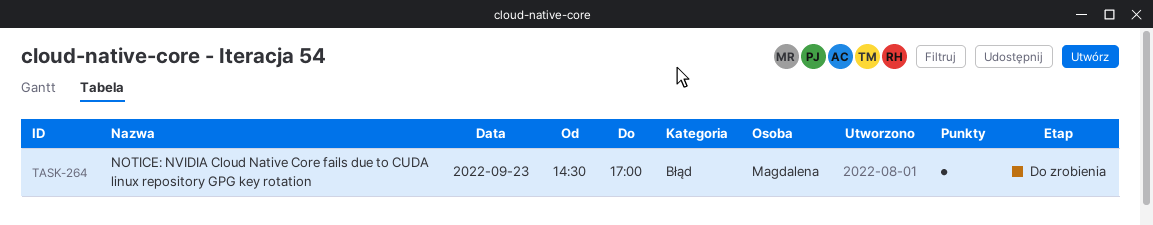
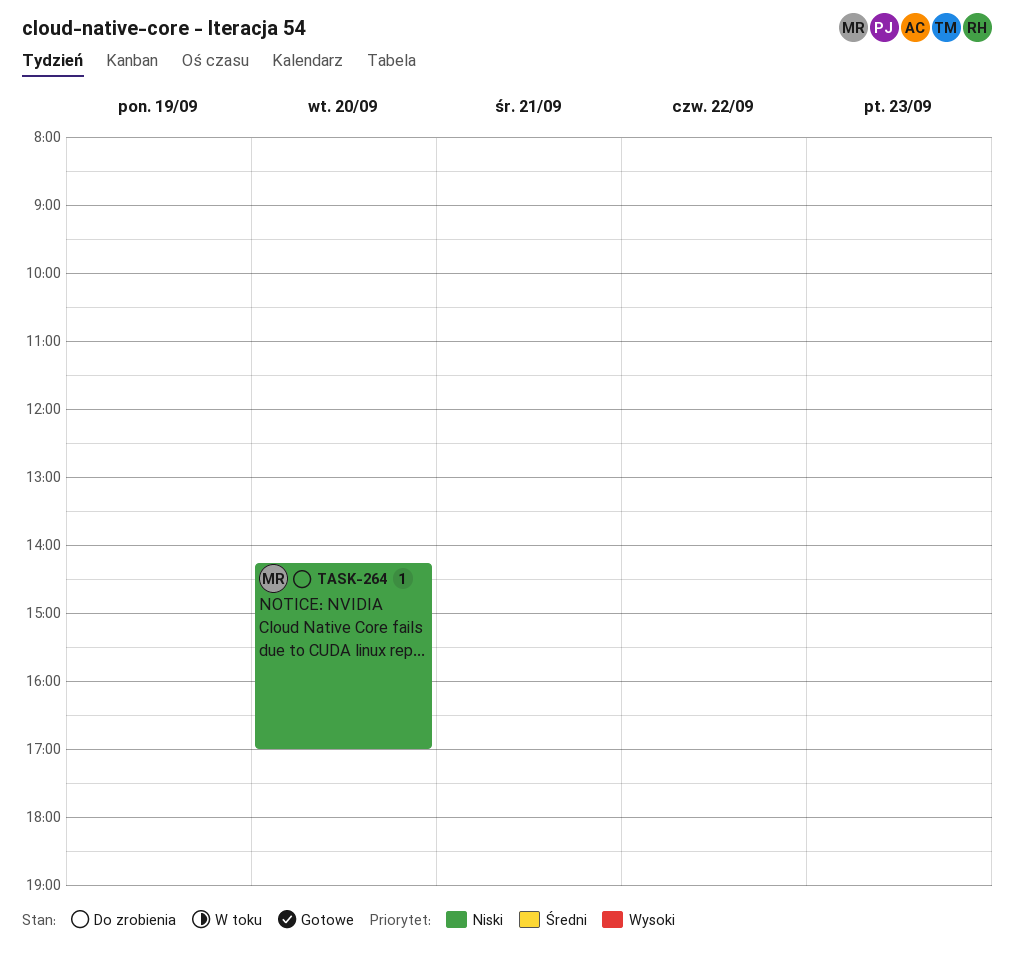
TASK-264, day: Sep 23 -> Sep 20
TASK-264, begins: 14:30 -> 14:15

